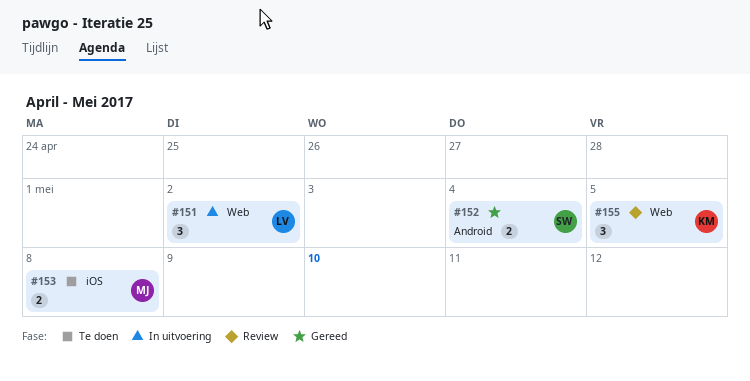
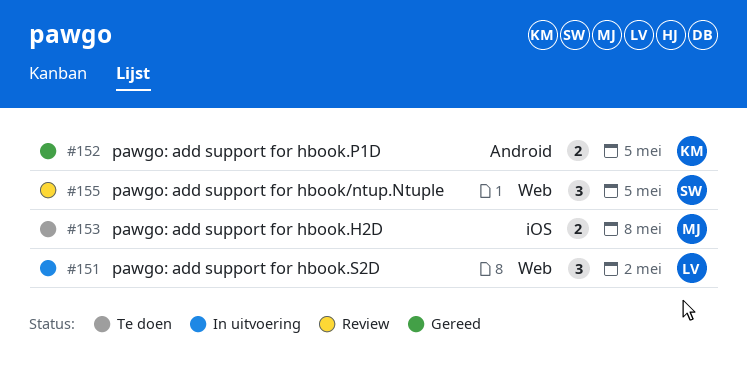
#152, owner: SW -> KM
#152, due: May 4 -> May 5
#155, owner: KM -> SW

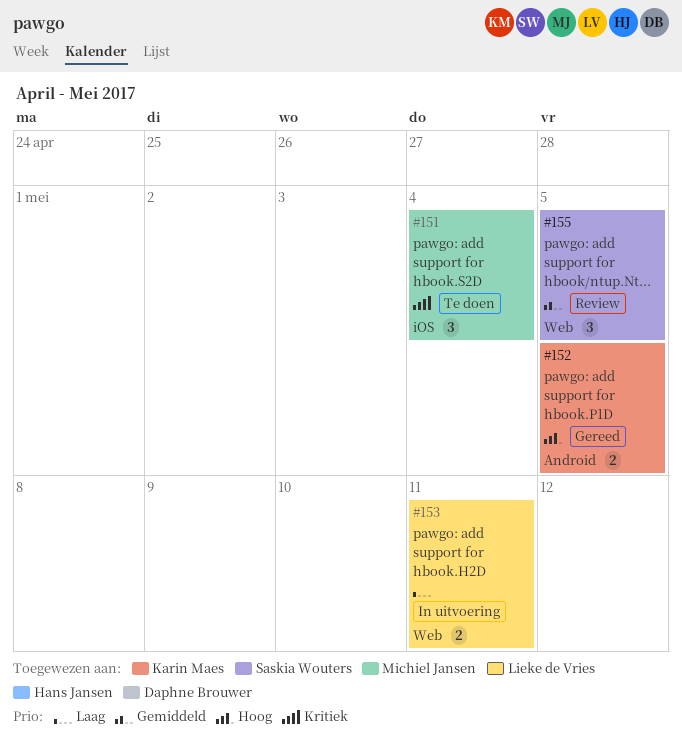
#151, status: In uitvoering -> Te doen
#151, owner: Lieke de Vries -> Michiel Jansen
#151, label: Web -> iOS
#151, due: May 2 -> May 4
#153, status: Te doen -> In uitvoering
#153, owner: Michiel Jansen -> Lieke de Vries
#153, label: iOS -> Web
#153, due: May 8 -> May 11

